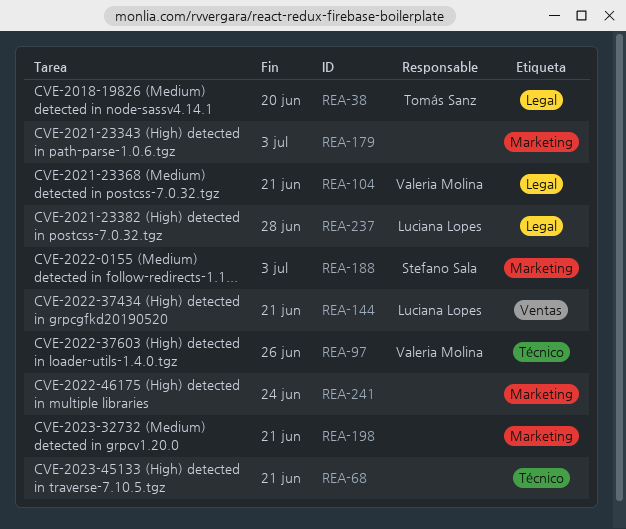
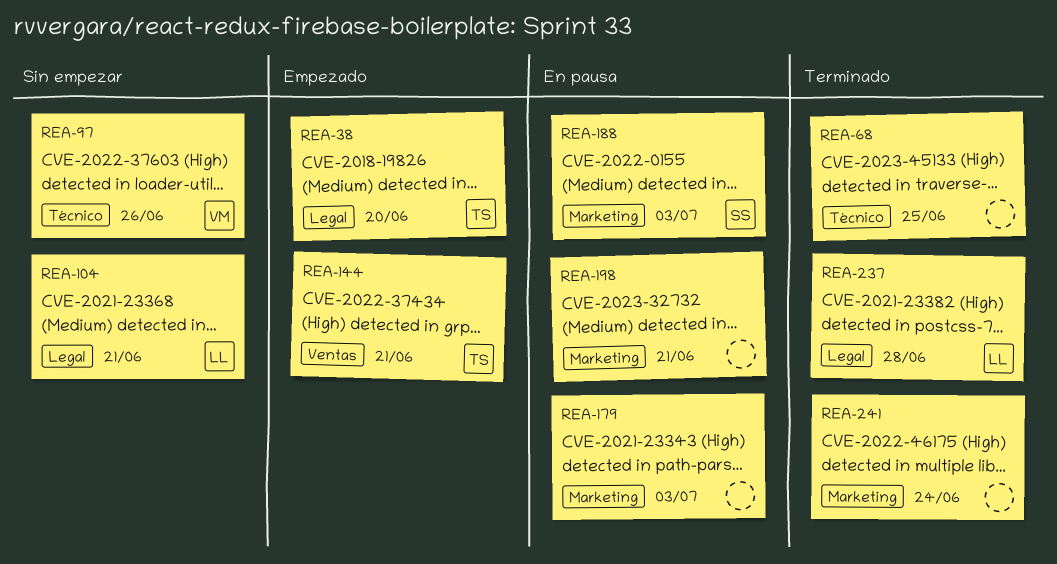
REA-68, due: Jun 21 -> Jun 25
REA-104, owner: Valeria Molina -> Luciana Lopes
REA-144, owner: Luciana Lopes -> Tomás Sanz

